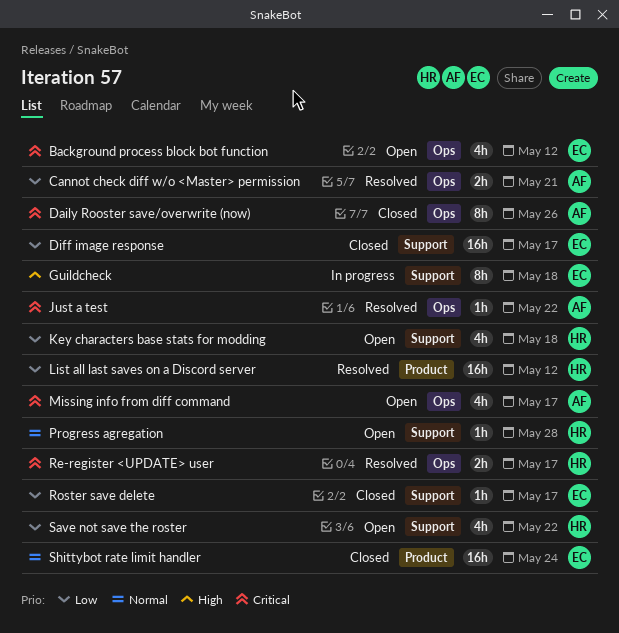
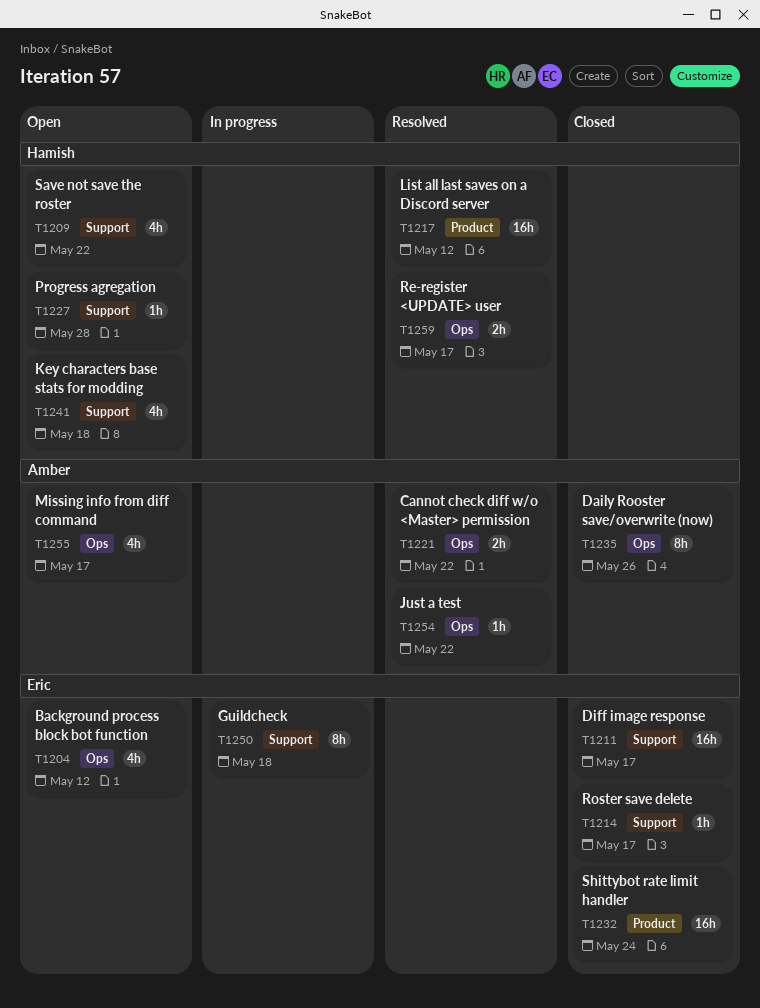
Cannot check diff w/o <Master> permission, due: May 21 -> May 22

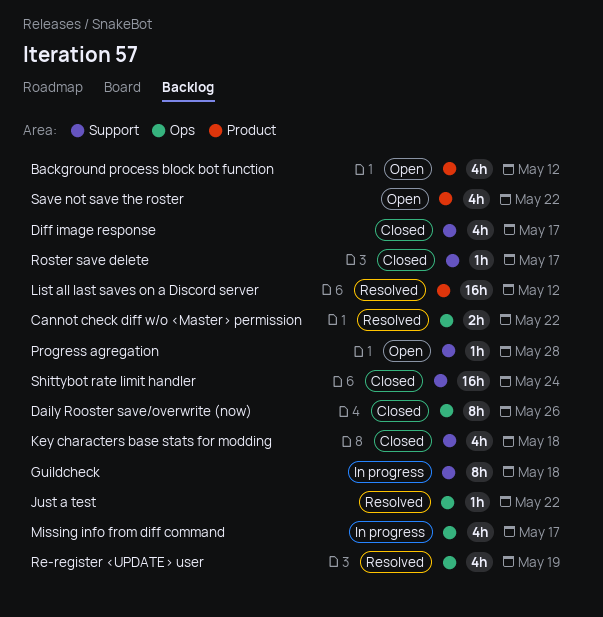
Background process block bot function, label: Ops -> Product
Diff image response, estimate: 16h -> 4h
Key characters base stats for modding, status: Open -> Closed
Missing info from diff command, status: Open -> In progress
Re-register <UPDATE> user, estimate: 2h -> 4h
Re-register <UPDATE> user, due: May 17 -> May 19
Save not save the roster, label: Support -> Product
Shittybot rate limit handler, label: Product -> Support

